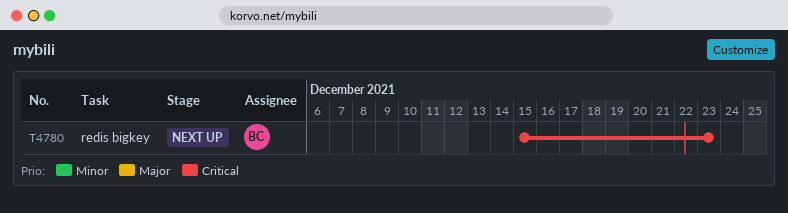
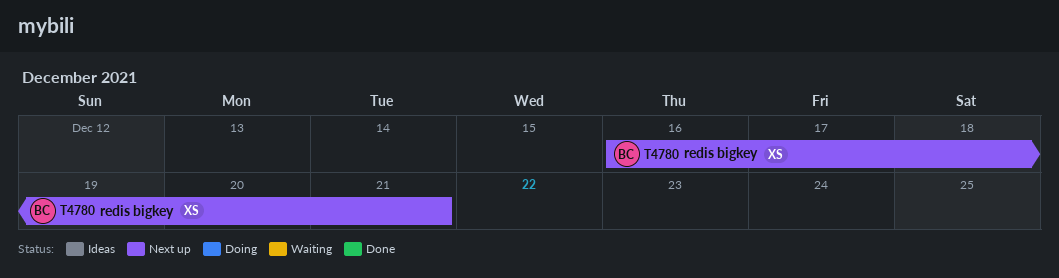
T4780, start: Dec 15 -> Dec 16
T4780, due: Dec 23 -> Dec 21

